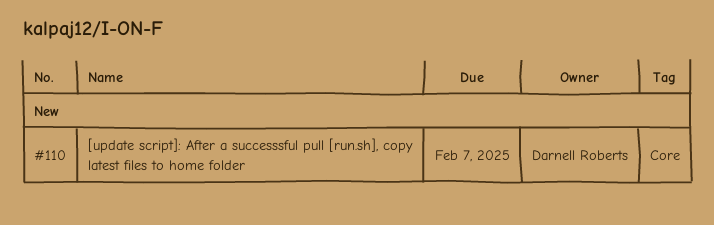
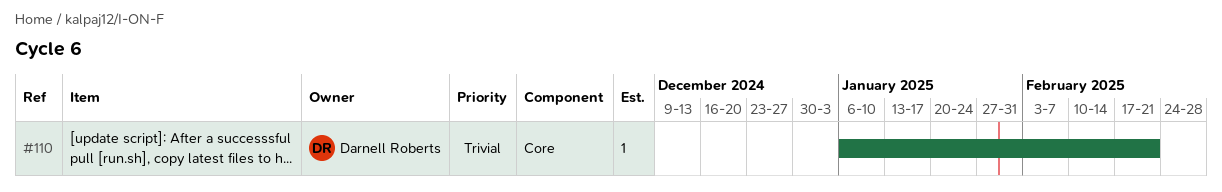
#110, due: Feb 7 -> Feb 21

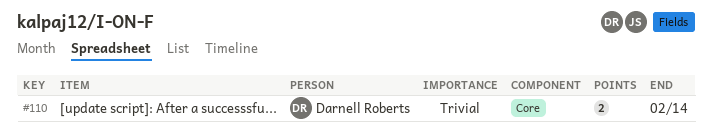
#110, estimate: 1 -> 2
#110, due: Feb 21 -> Feb 14

